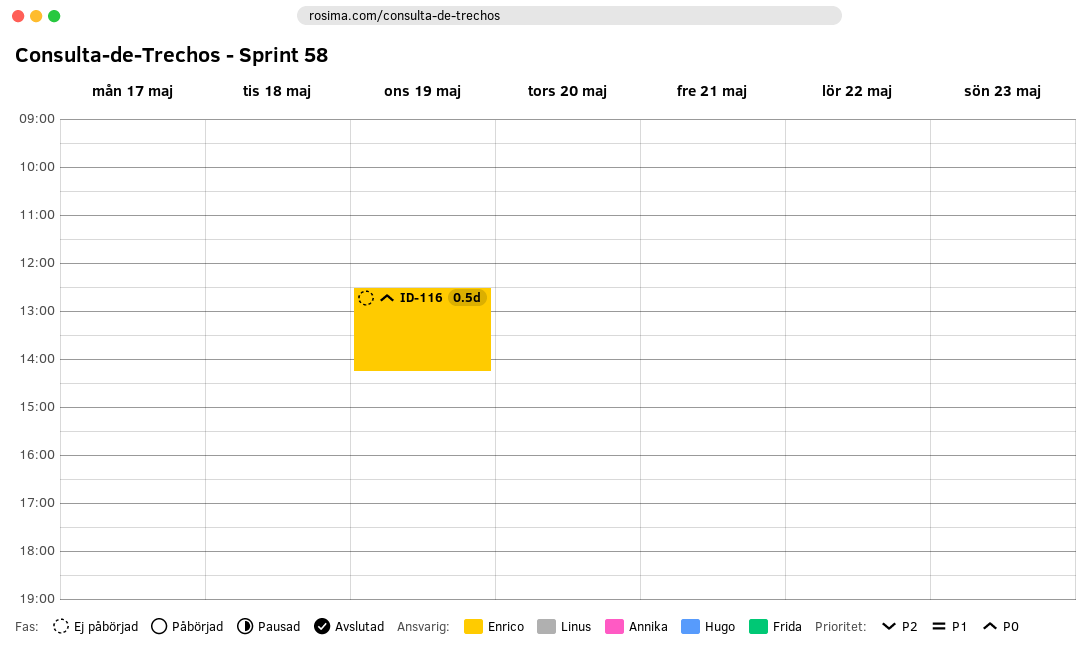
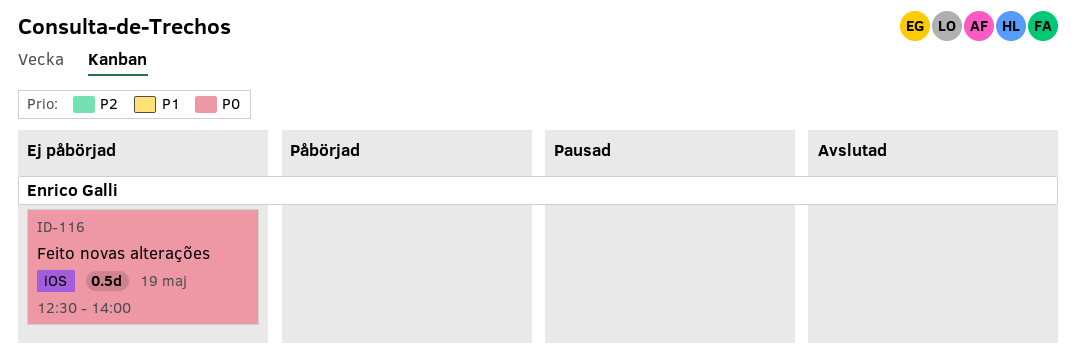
ID-116, ends: 14:15 -> 14:00

